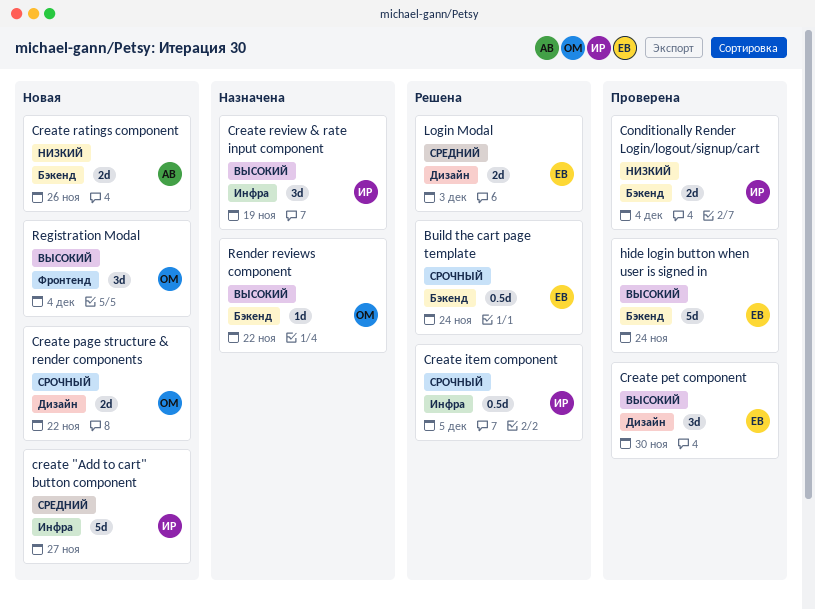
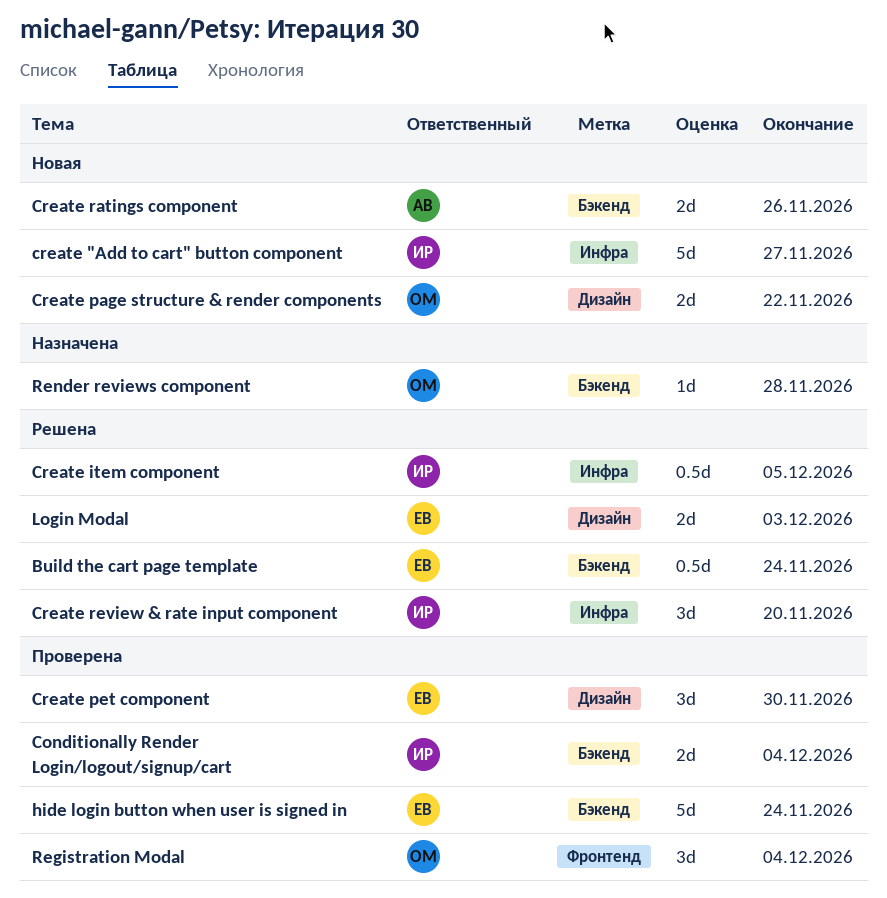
Create review & rate input component, status: Назначена -> Решена
Create review & rate input component, due: Nov 19 -> Nov 20
Registration Modal, status: Новая -> Проверена
Render reviews component, due: Nov 22 -> Nov 28

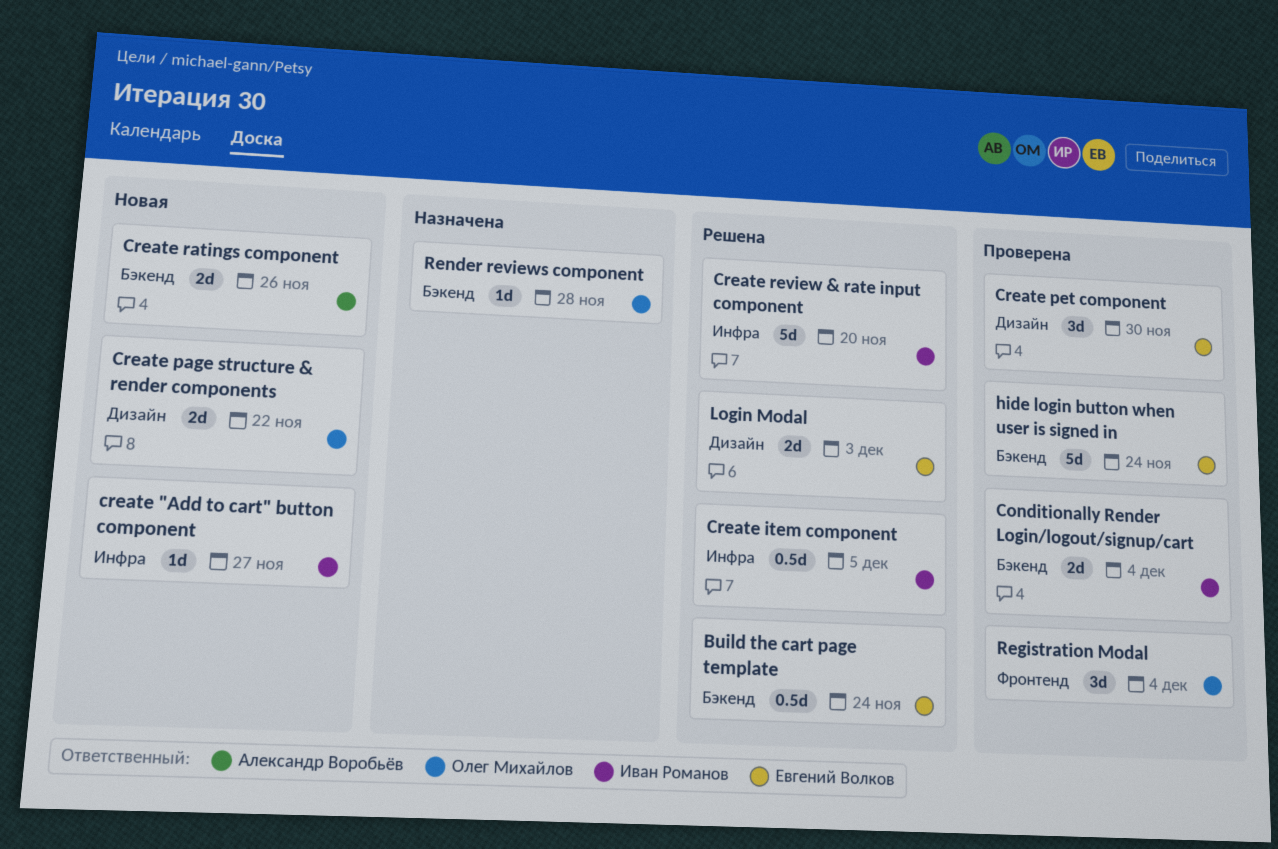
create "Add to cart" button component, estimate: 5d -> 1d
Create review & rate input component, estimate: 3d -> 5d

